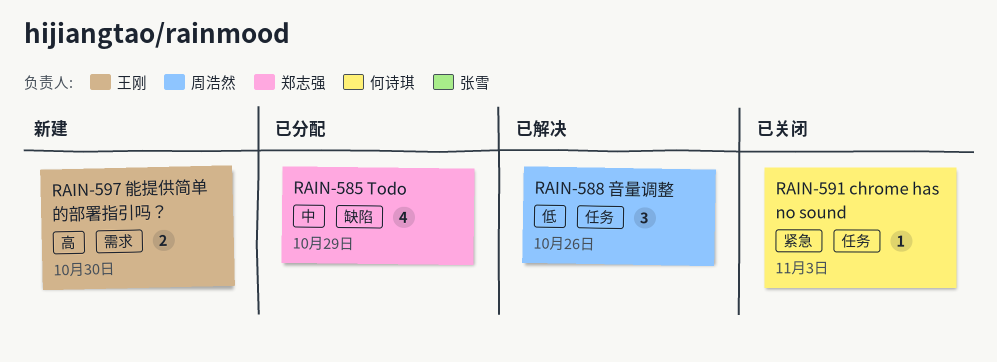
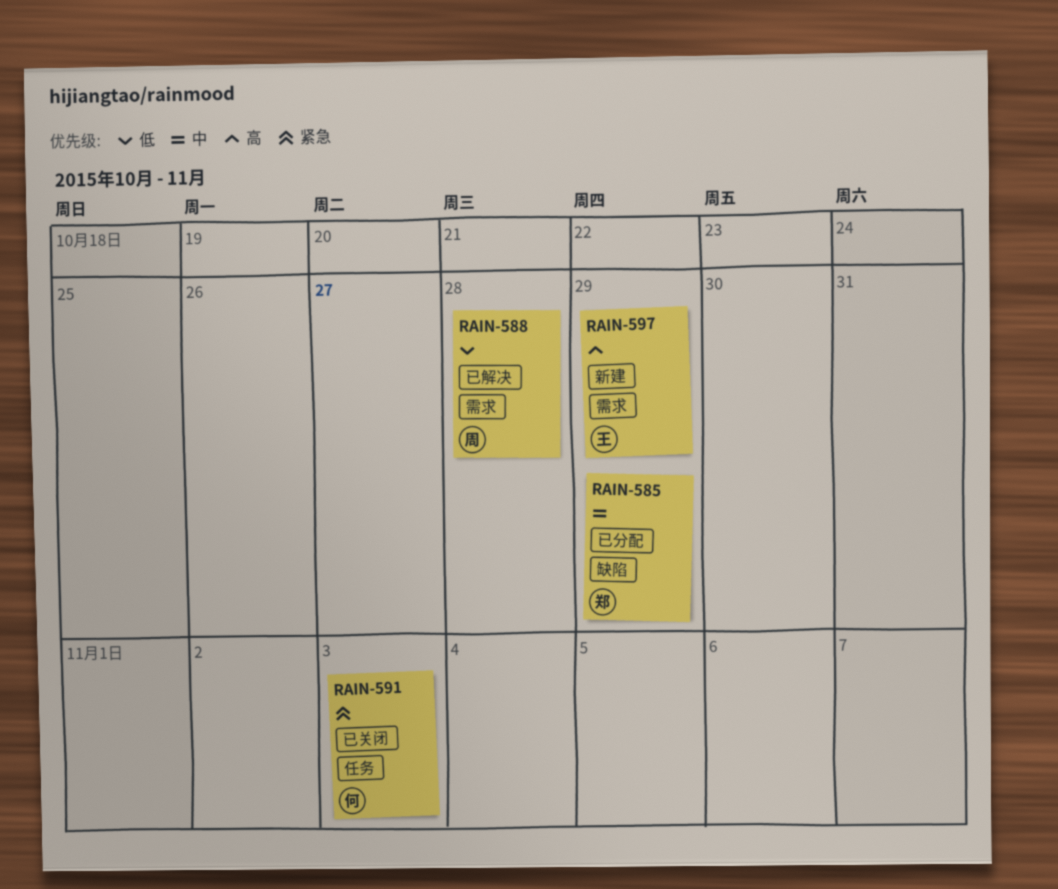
RAIN-588, label: 任务 -> 需求
RAIN-588, due: Oct 26 -> Oct 28
RAIN-597, due: Oct 30 -> Oct 29

